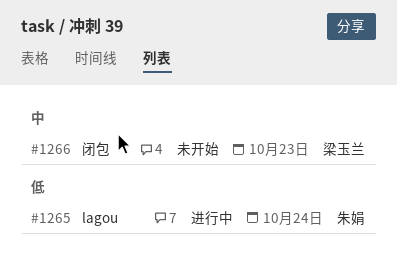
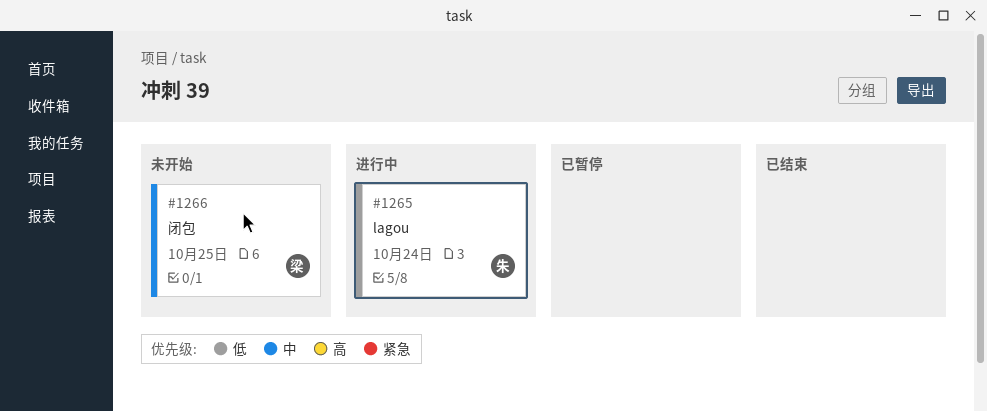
#1266, due: Oct 23 -> Oct 25

